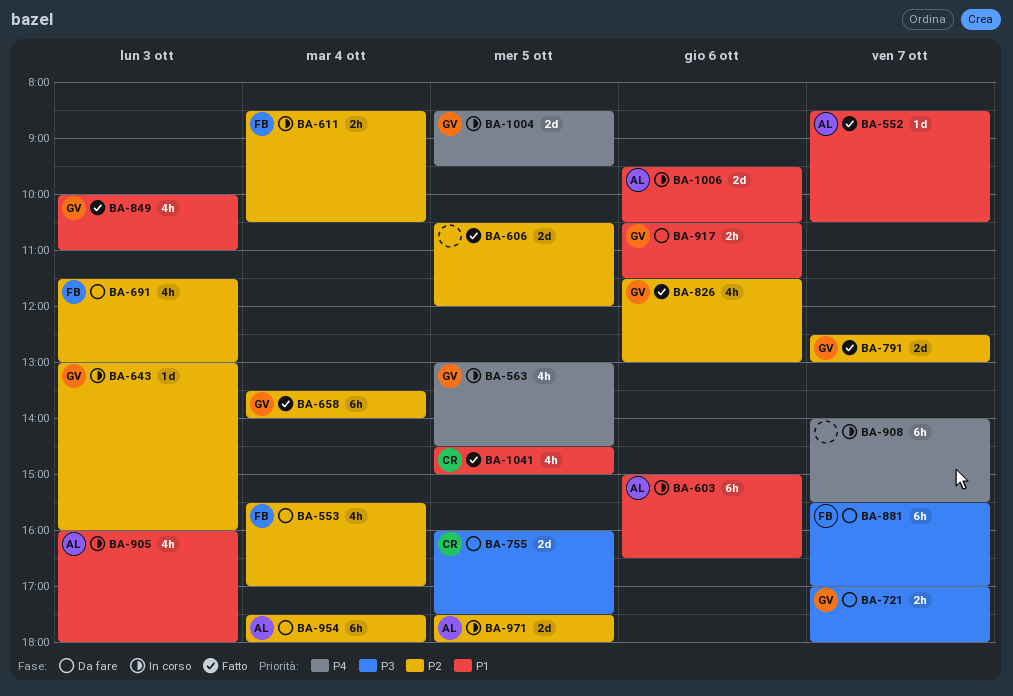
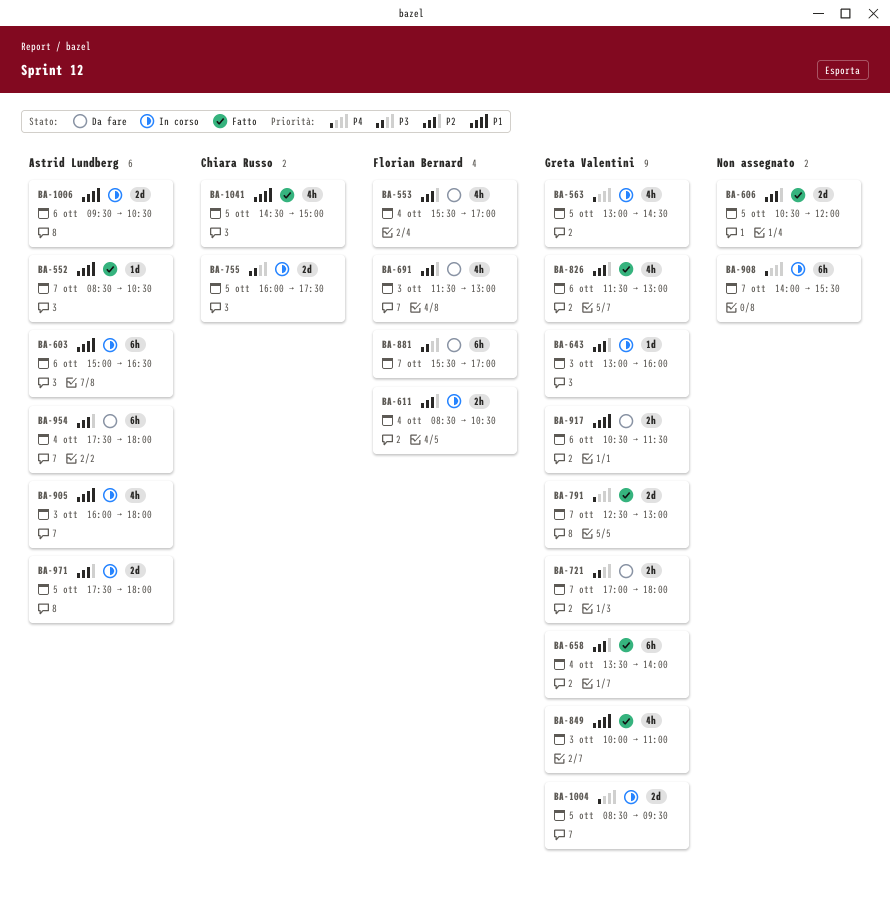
BA-755, status: Da fare -> In corso
BA-791, priority: P2 -> P4

